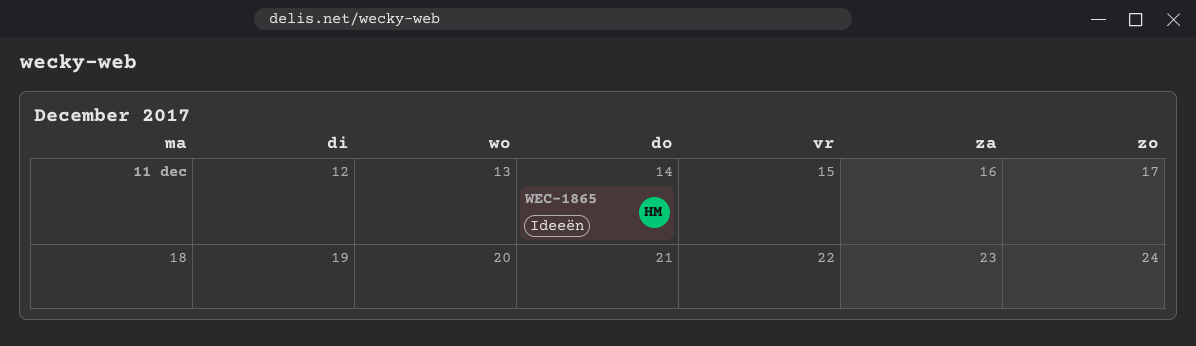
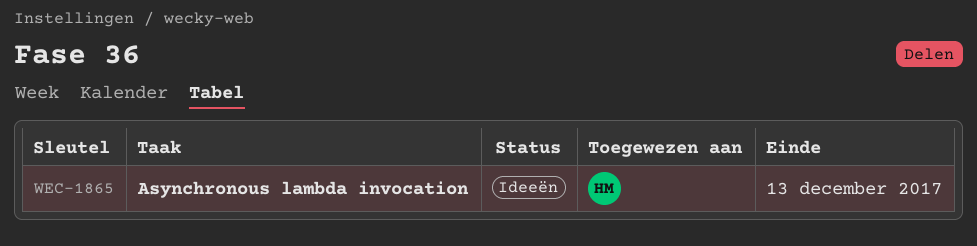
WEC-1865, due: Dec 14 -> Dec 13

